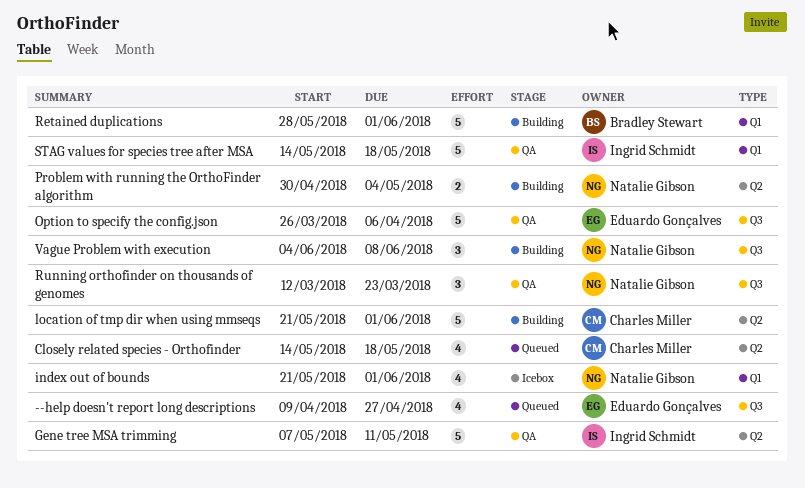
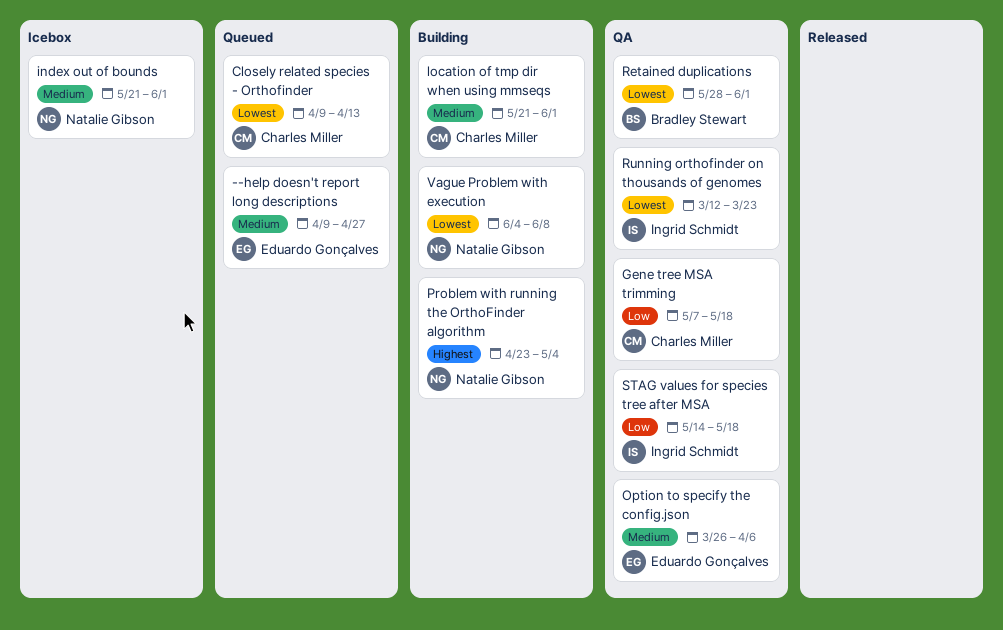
Closely related species - Orthofinder, start: May 14 -> Apr 9
Closely related species - Orthofinder, due: May 18 -> Apr 13
Gene tree MSA trimming, owner: Ingrid Schmidt -> Charles Miller
Gene tree MSA trimming, due: May 11 -> May 18
Problem with running the OrthoFinder algorithm, start: Apr 30 -> Apr 23
Retained duplications, status: Building -> QA
Running orthofinder on thousands of genomes, owner: Natalie Gibson -> Ingrid Schmidt

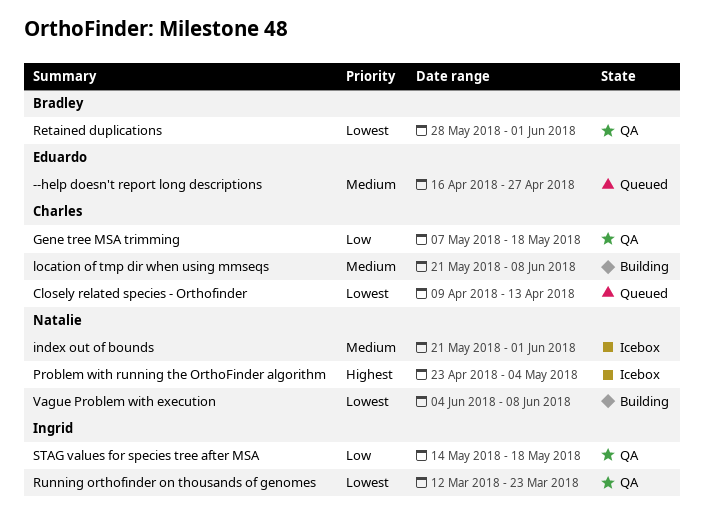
--help doesn't report long descriptions, start: Apr 9 -> Apr 16
location of tmp dir when using mmseqs, due: Jun 1 -> Jun 8
Option to specify the config.json: present -> none
Problem with running the OrthoFinder algorithm, status: Building -> Icebox

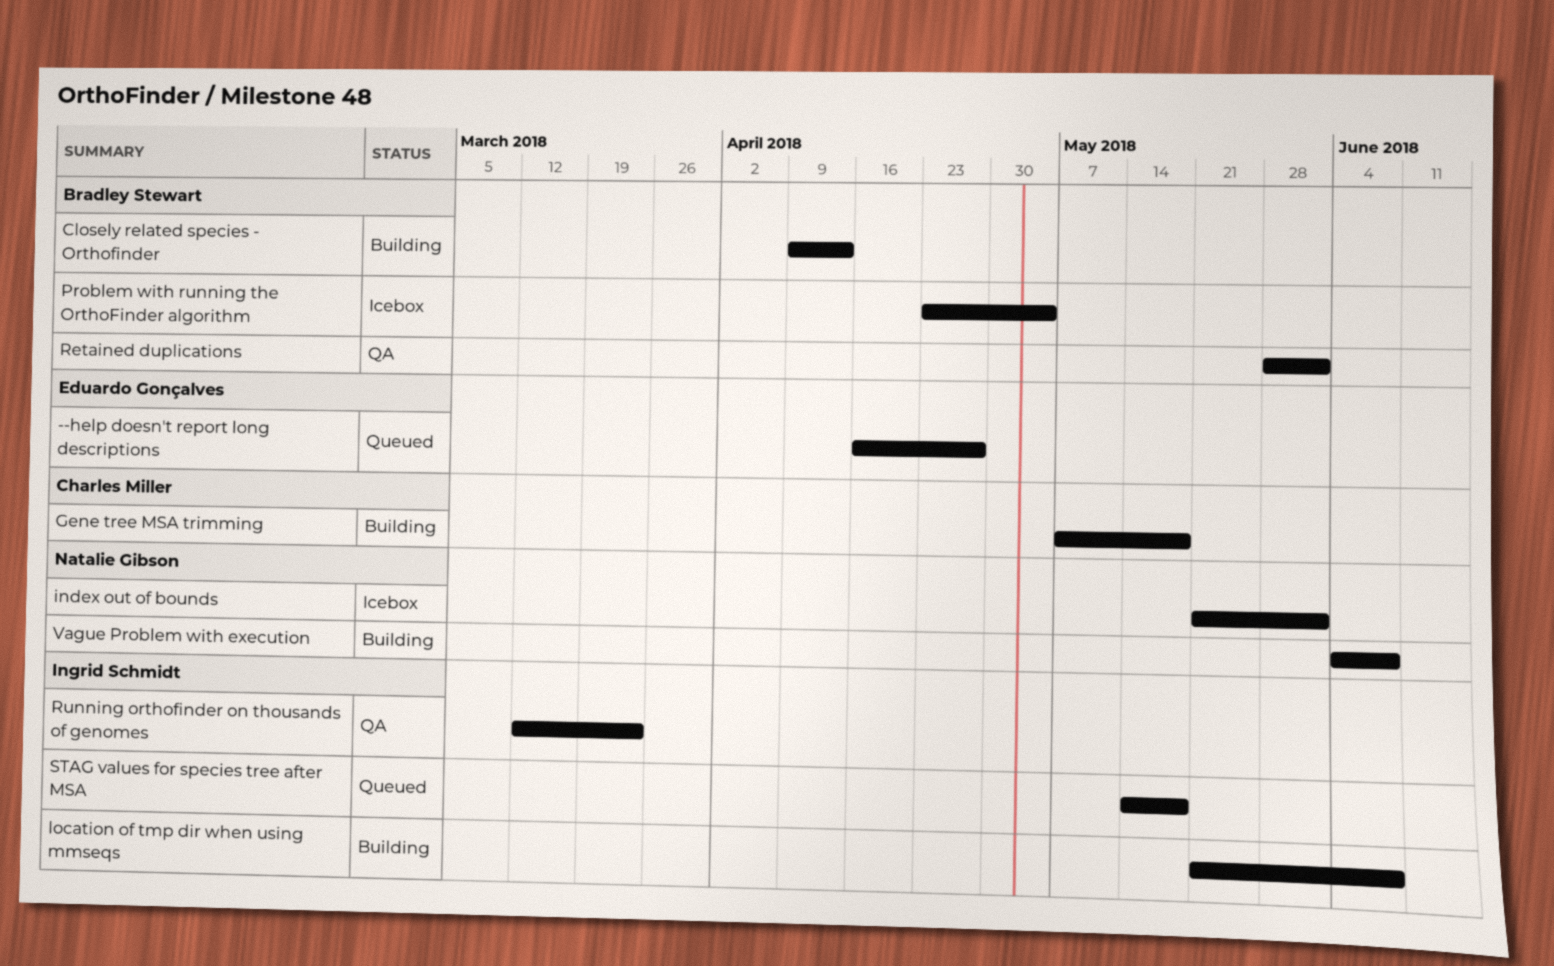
Closely related species - Orthofinder, status: Queued -> Building
Closely related species - Orthofinder, owner: Charles Miller -> Bradley Stewart
Gene tree MSA trimming, status: QA -> Building
location of tmp dir when using mmseqs, owner: Charles Miller -> Ingrid Schmidt
Problem with running the OrthoFinder algorithm, owner: Natalie Gibson -> Bradley Stewart
STAG values for species tree after MSA, status: QA -> Queued

